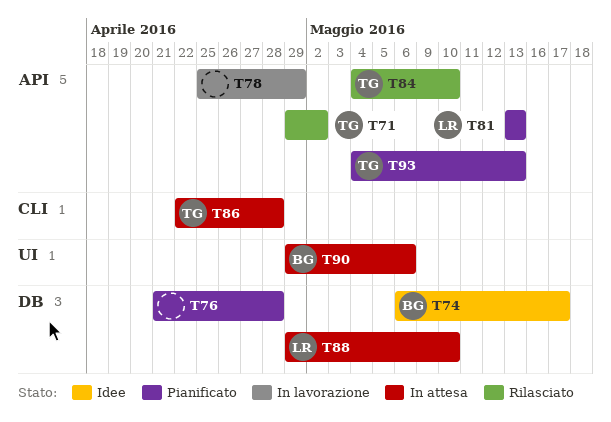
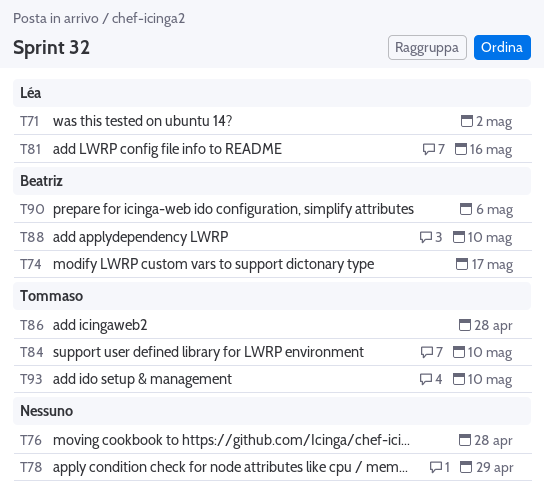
T71, owner: Tommaso -> Léa
T81, due: May 13 -> May 16
T88, owner: Léa -> Beatriz
T93, due: May 13 -> May 10

